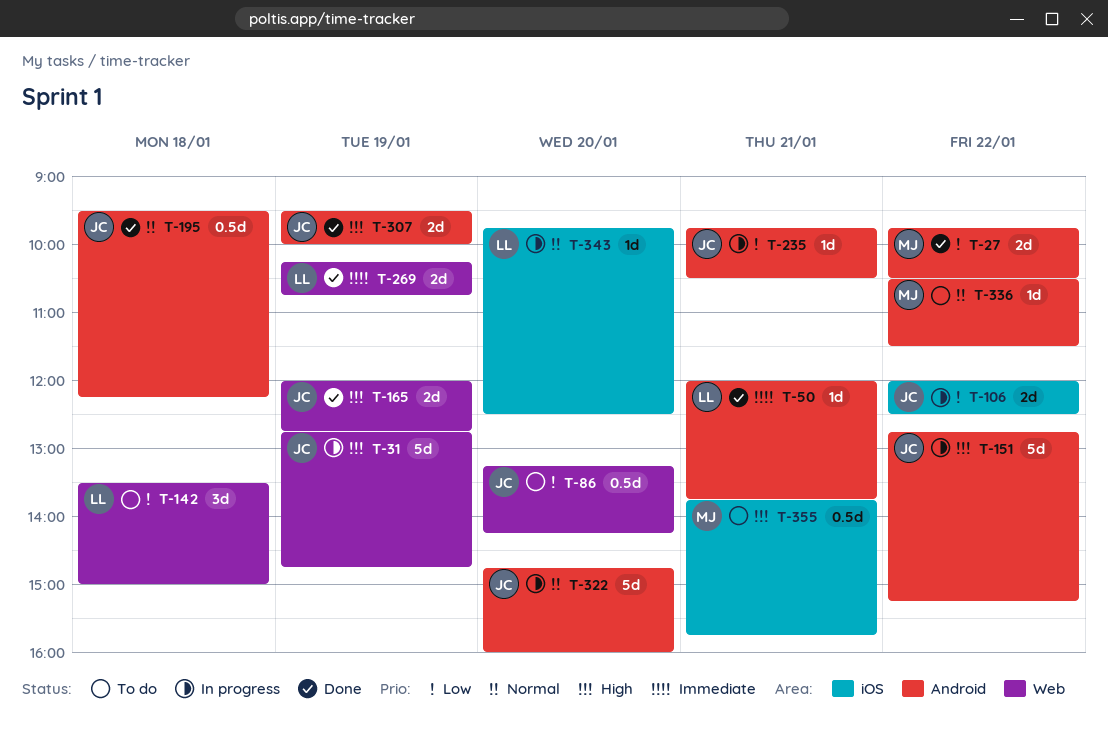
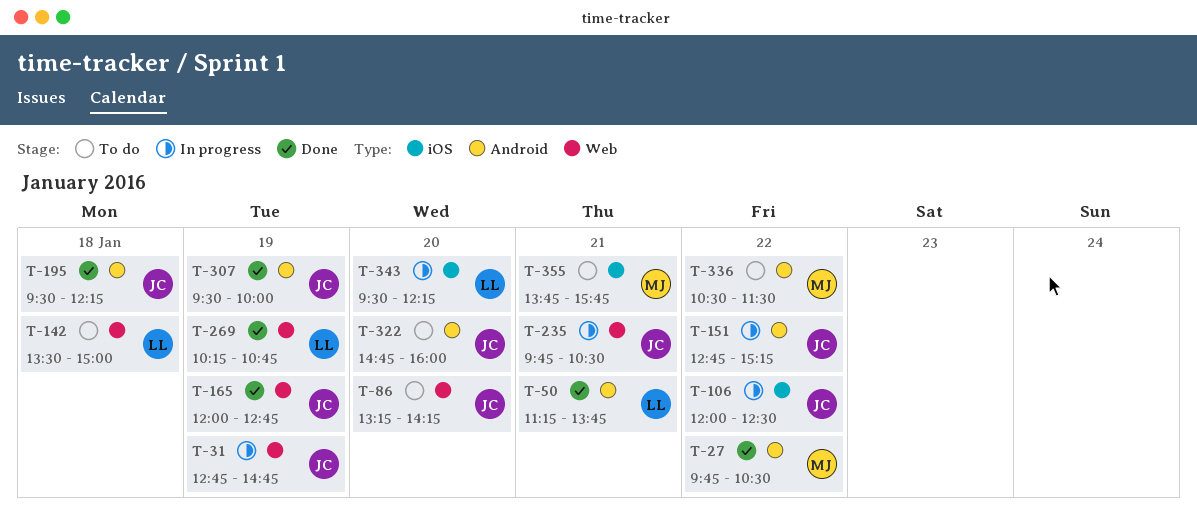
T-50, begins: 12:00 -> 11:15
T-235, label: Android -> Web
T-322, status: In progress -> To do
T-343, begins: 09:45 -> 09:30
T-343, ends: 12:30 -> 12:15

